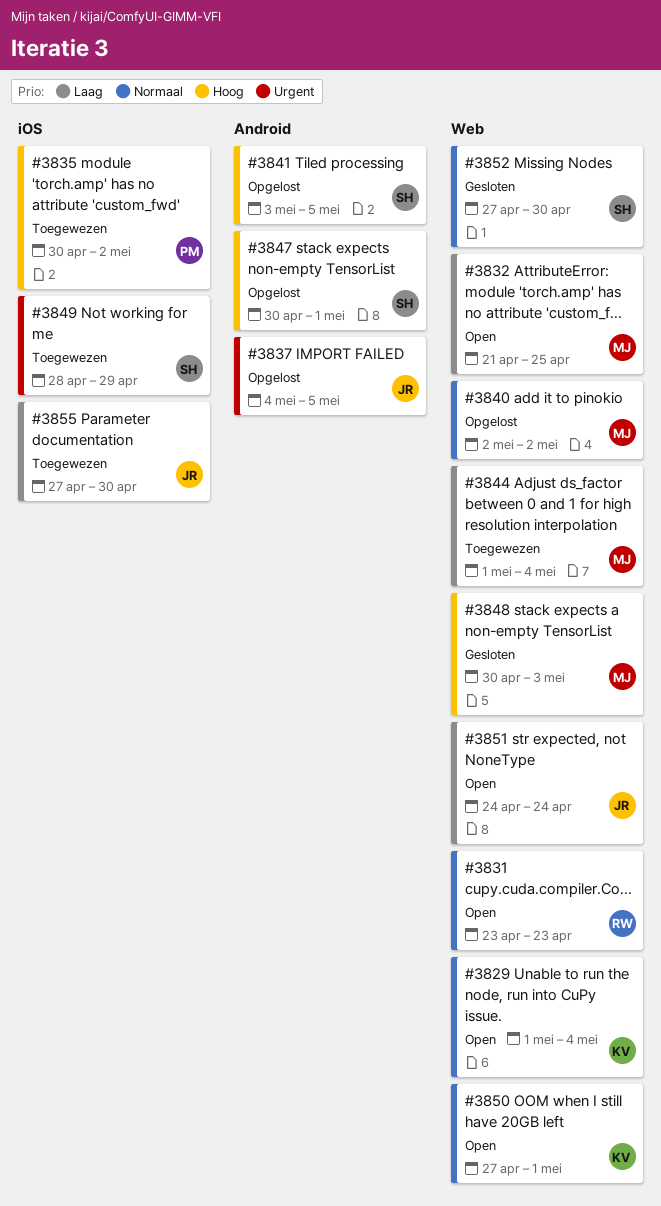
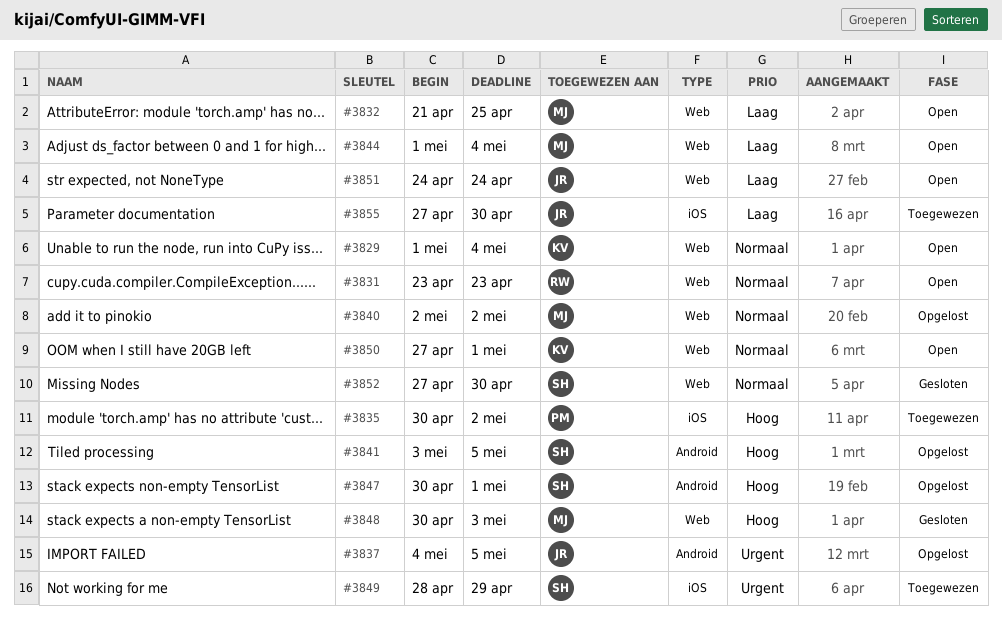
#3844, status: Toegewezen -> Open

